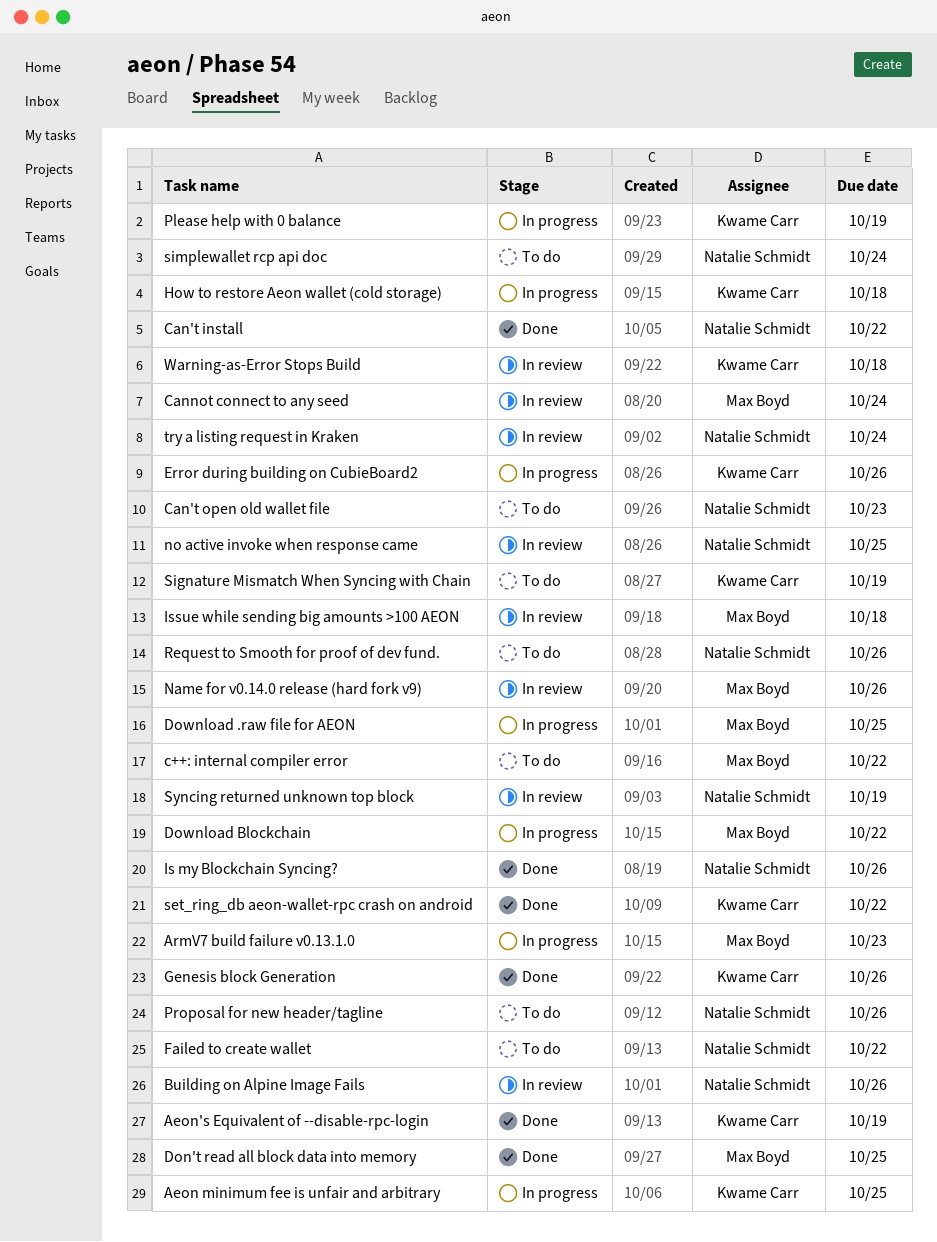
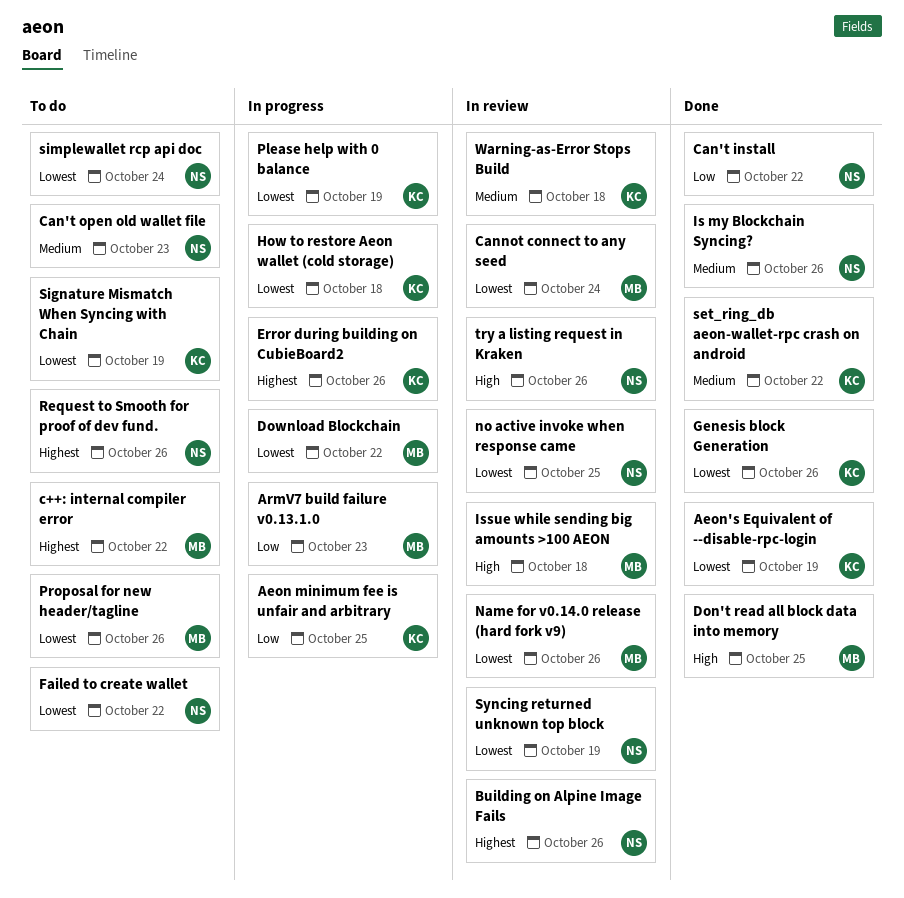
Download .raw file for AEON: present -> none
Proposal for new header/tagline, owner: Natalie Schmidt -> Max Boyd
try a listing request in Kraken, due: Oct 24 -> Oct 26

